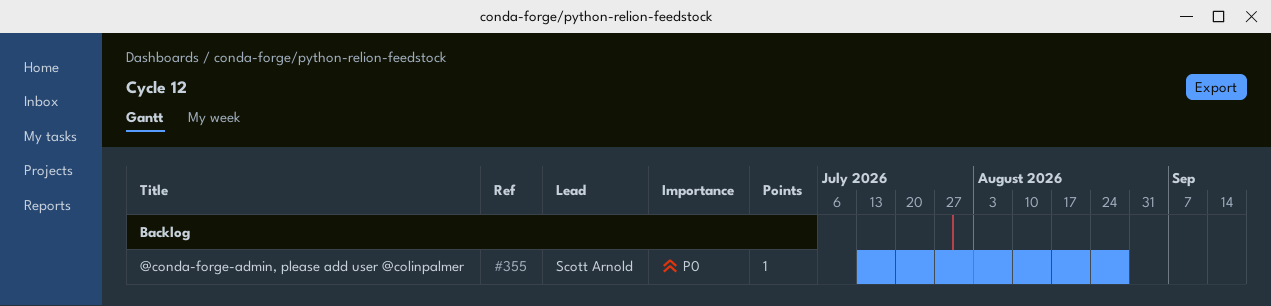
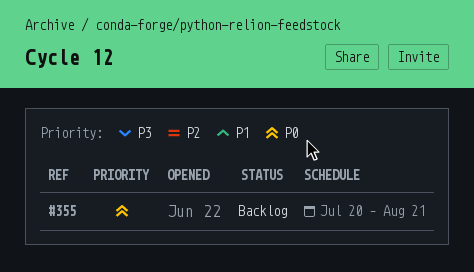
#355, start: Jul 13 -> Jul 20
#355, due: Aug 28 -> Aug 21

